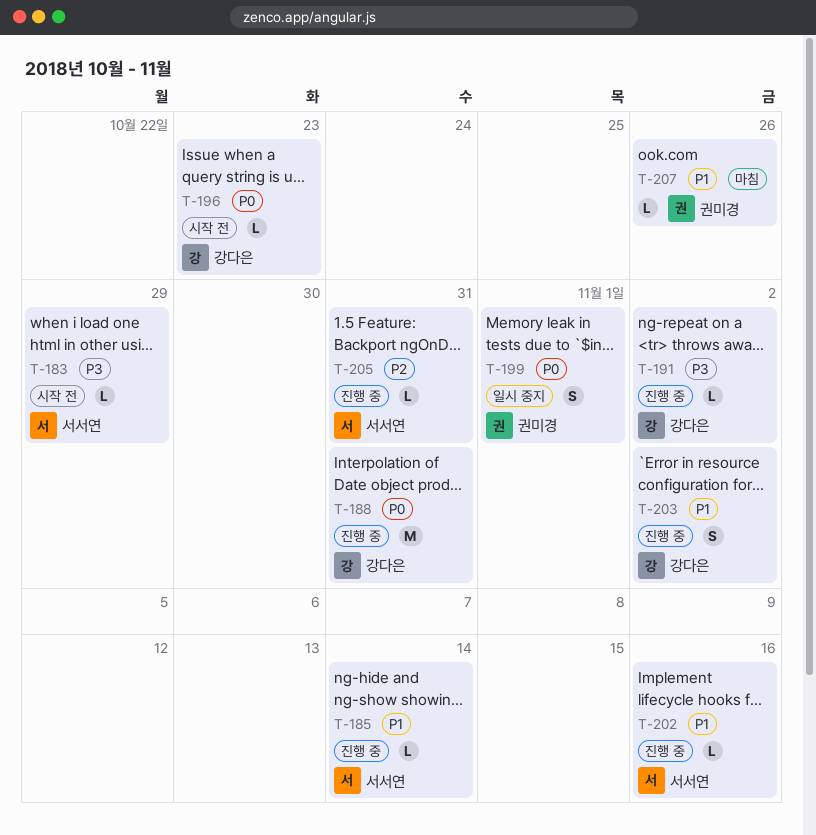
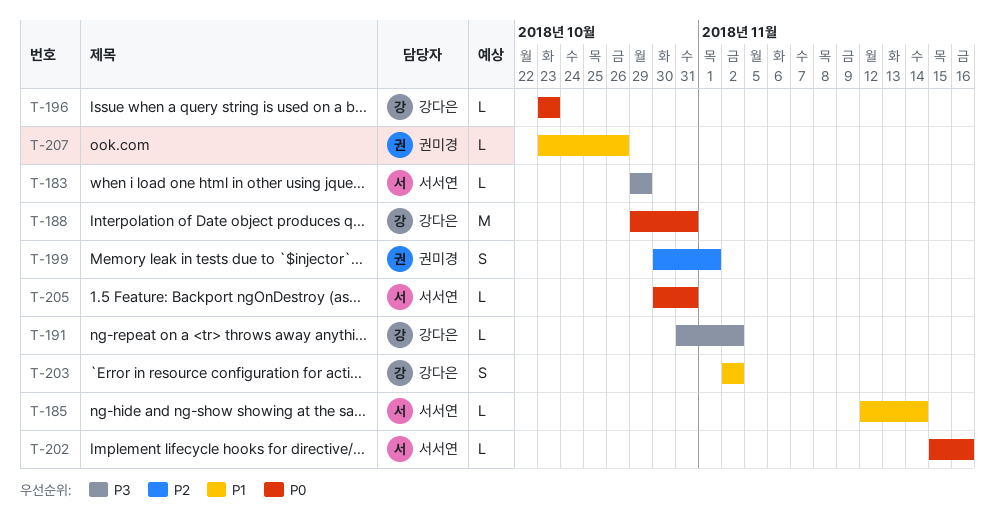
T-199, priority: P0 -> P2
T-202, priority: P1 -> P0
T-205, priority: P2 -> P0

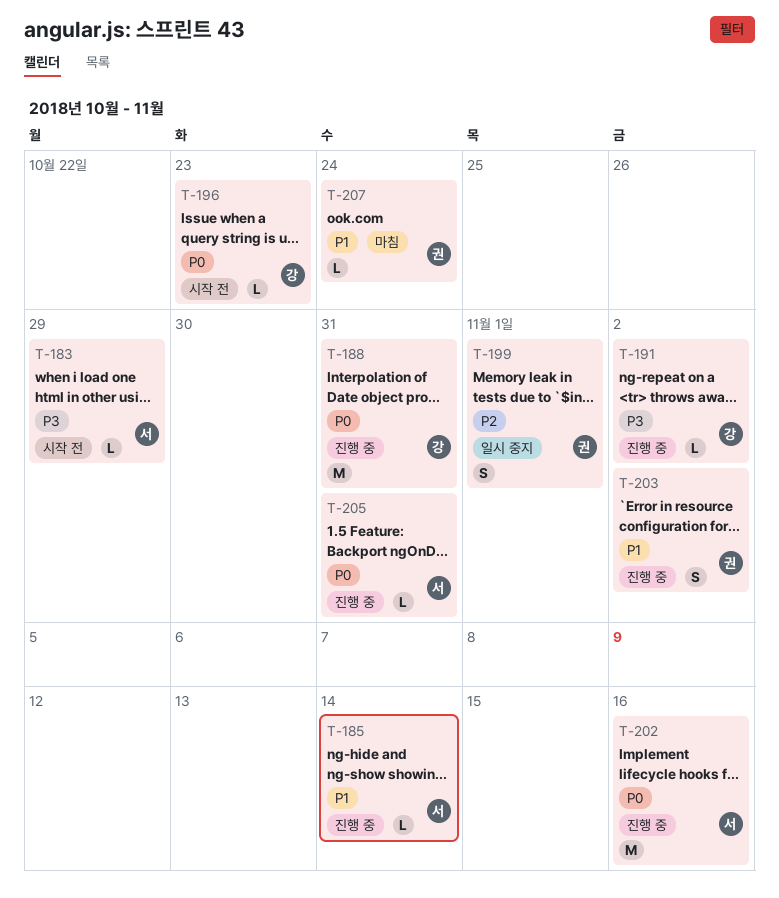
T-202, estimate: L -> M
T-203, owner: 강다은 -> 권미경
T-207, due: Oct 26 -> Oct 24

